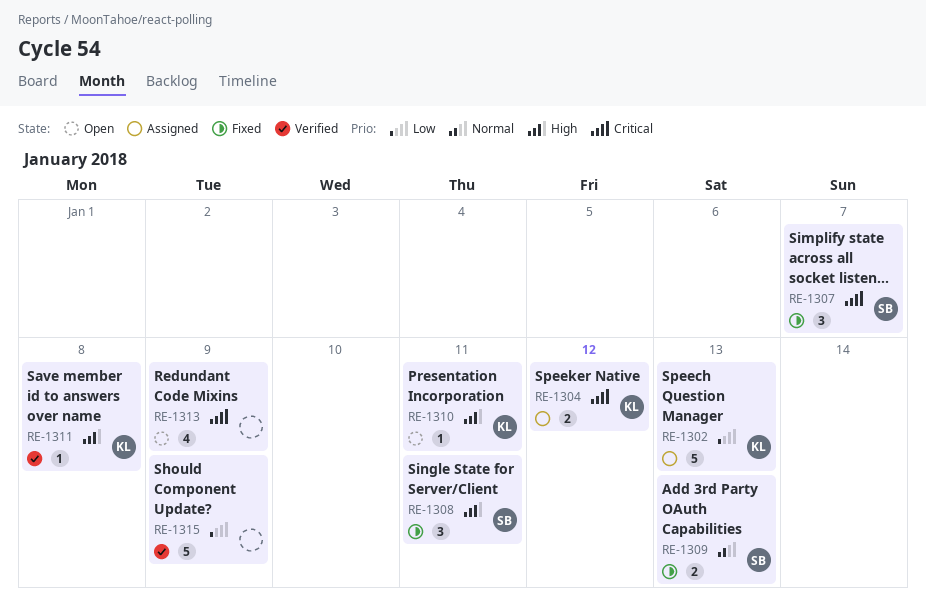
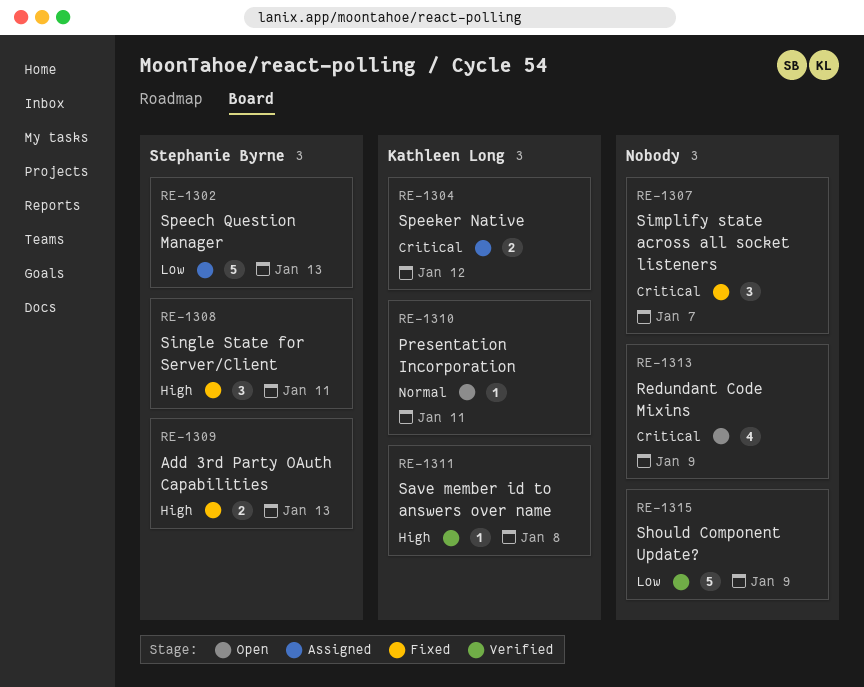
RE-1302, owner: Kathleen Long -> Stephanie Byrne
RE-1307, owner: Stephanie Byrne -> none
RE-1309, priority: Normal -> High
RE-1310, priority: High -> Normal

